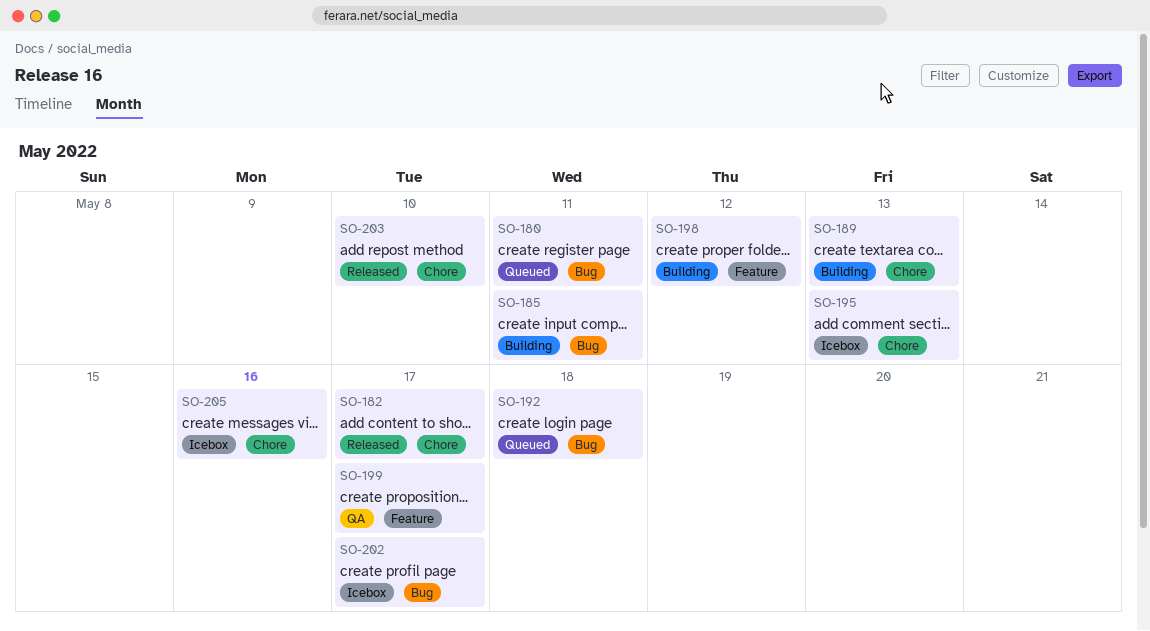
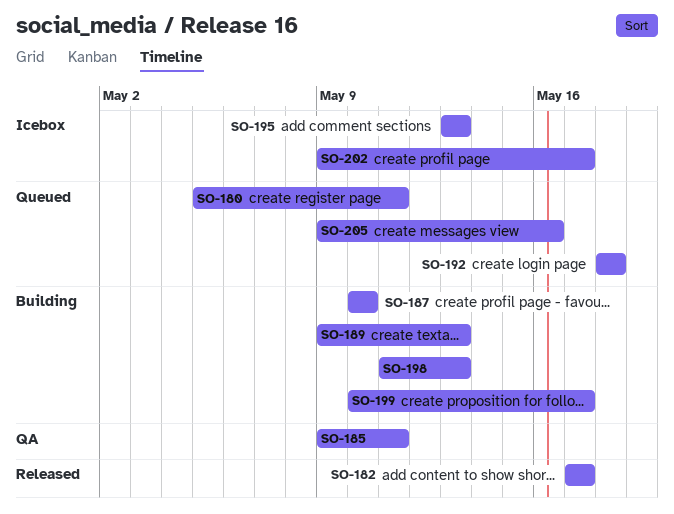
SO-185, status: Building -> QA
SO-187: none -> present
SO-198, due: May 12 -> May 13
SO-199, status: QA -> Building
SO-203: present -> none
SO-205, status: Icebox -> Queued

